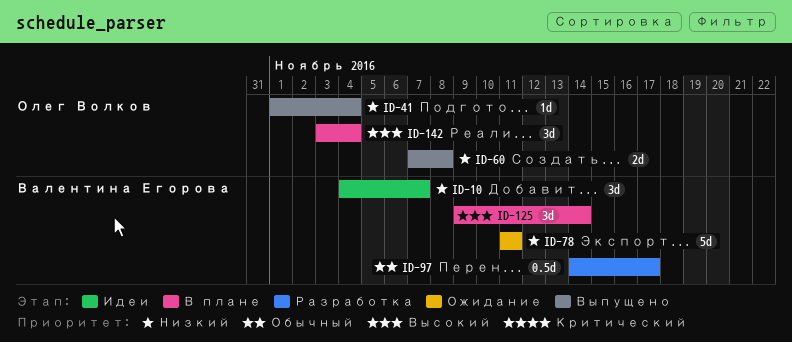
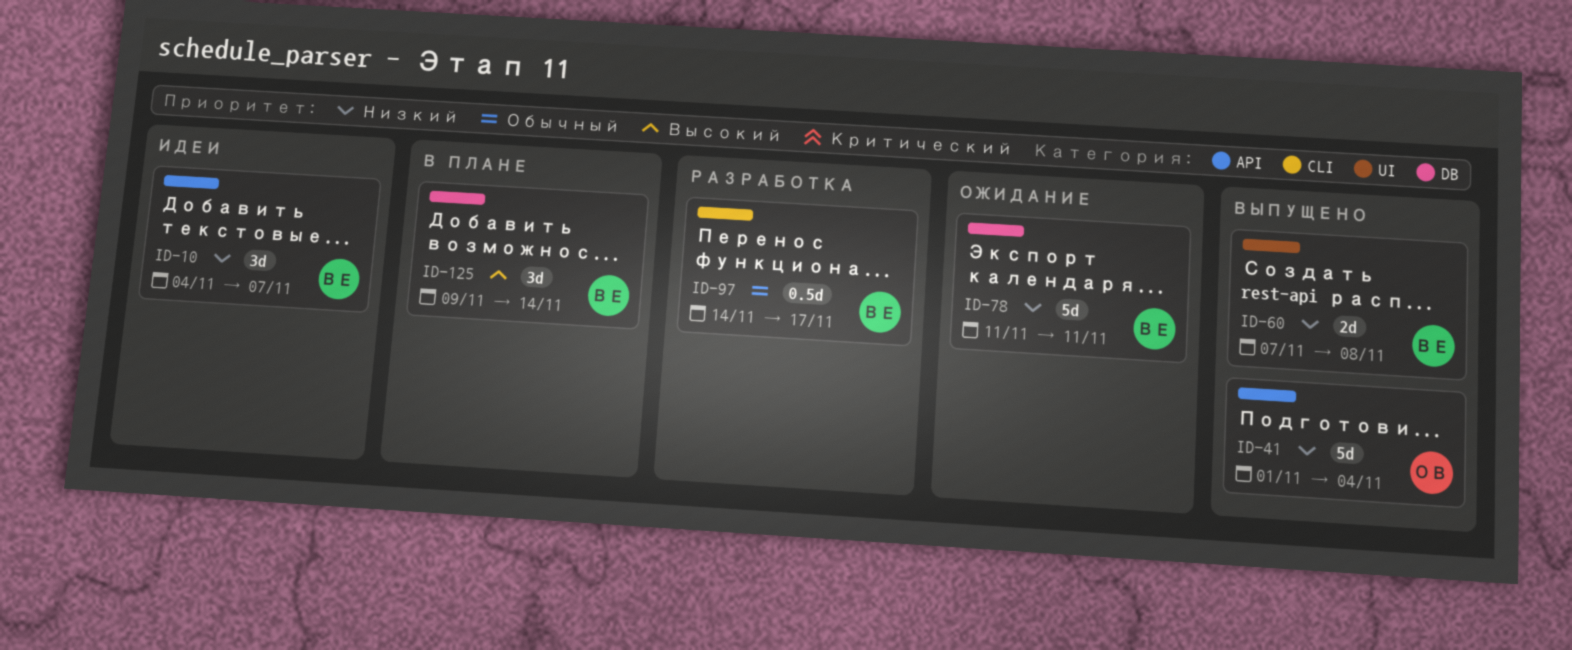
ID-41, estimate: 1d -> 5d
ID-60, owner: Олег Волков -> Валентина Егорова
ID-142: present -> none

